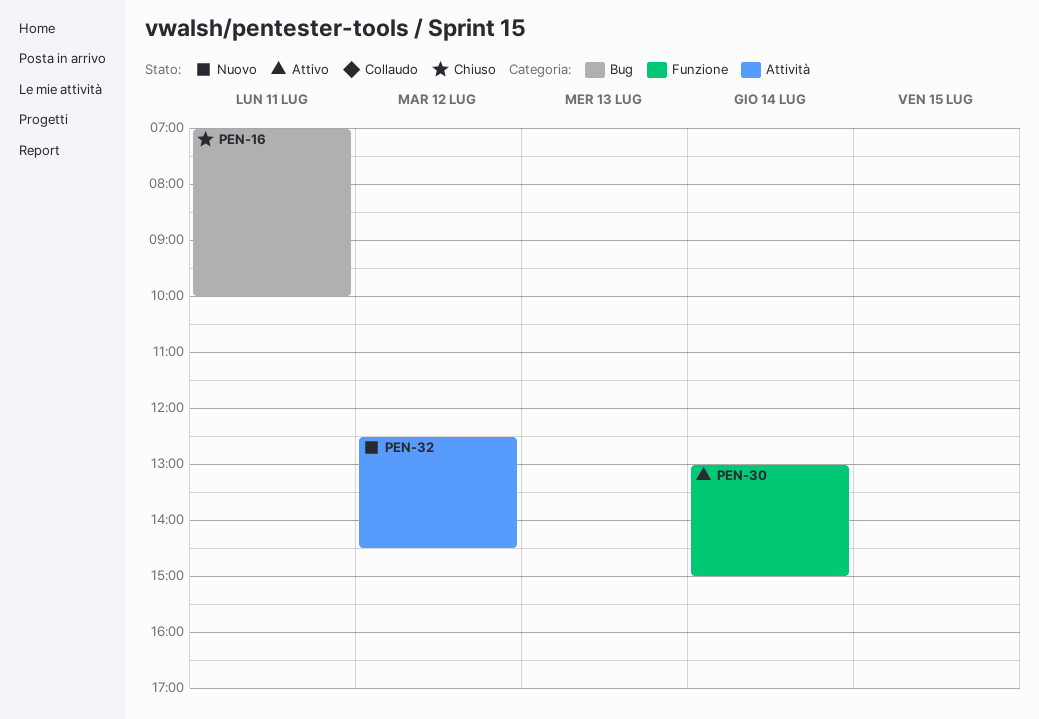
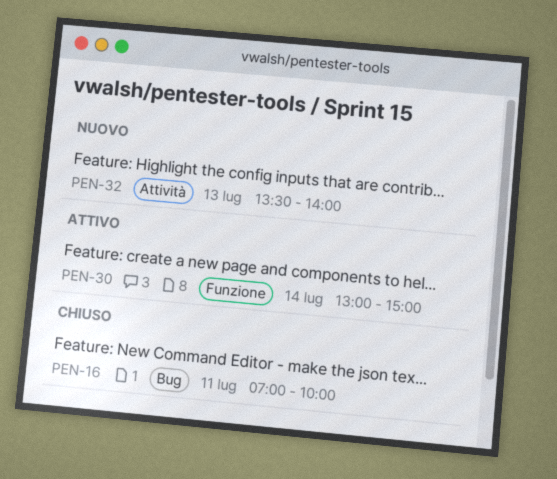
PEN-32, day: Jul 12 -> Jul 13
PEN-32, begins: 12:30 -> 13:30
PEN-32, ends: 14:30 -> 14:00

